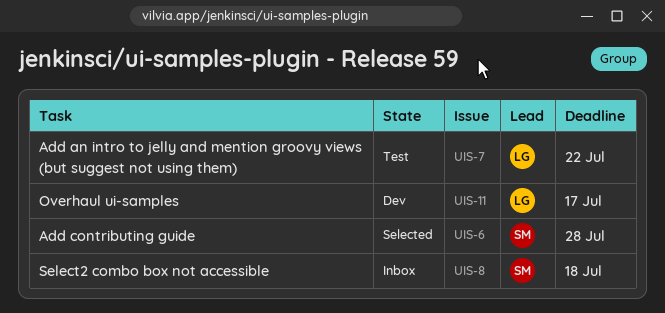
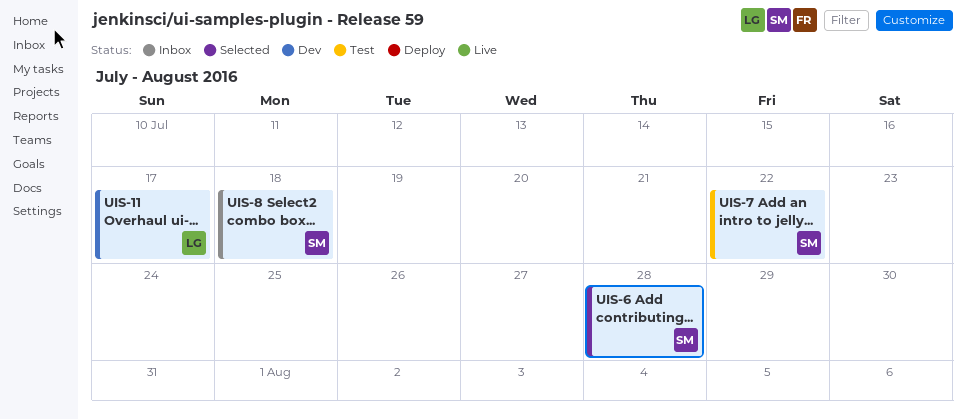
UIS-7, owner: LG -> SM

